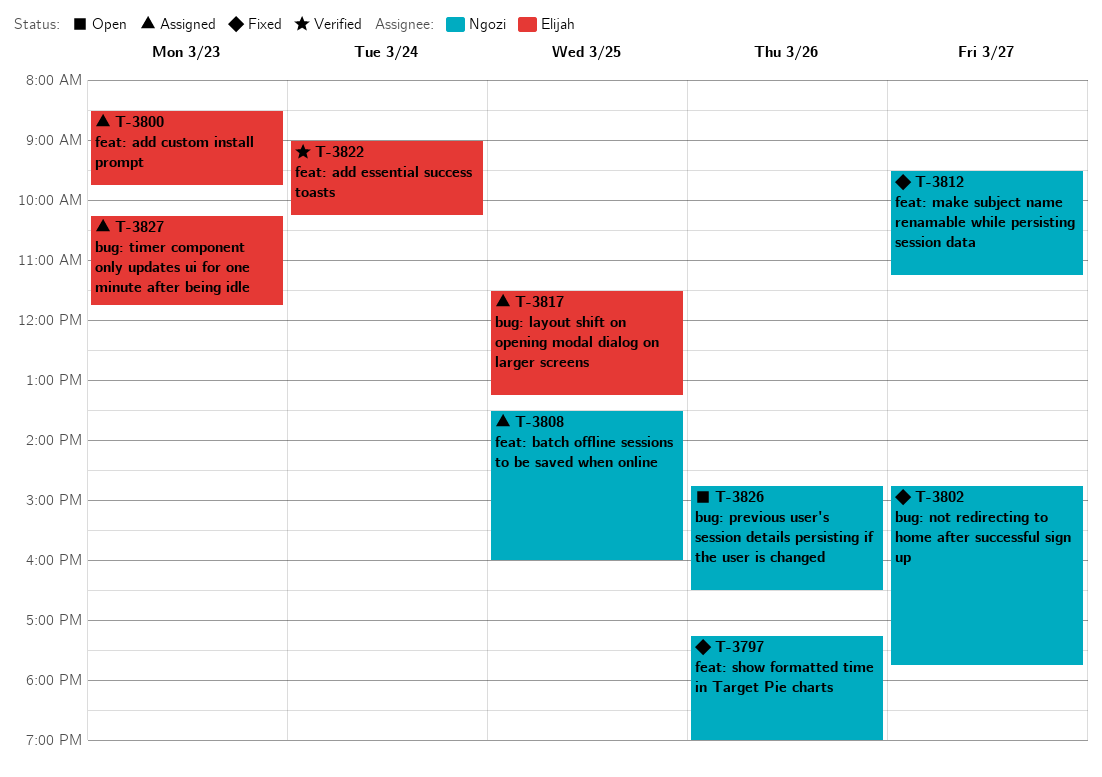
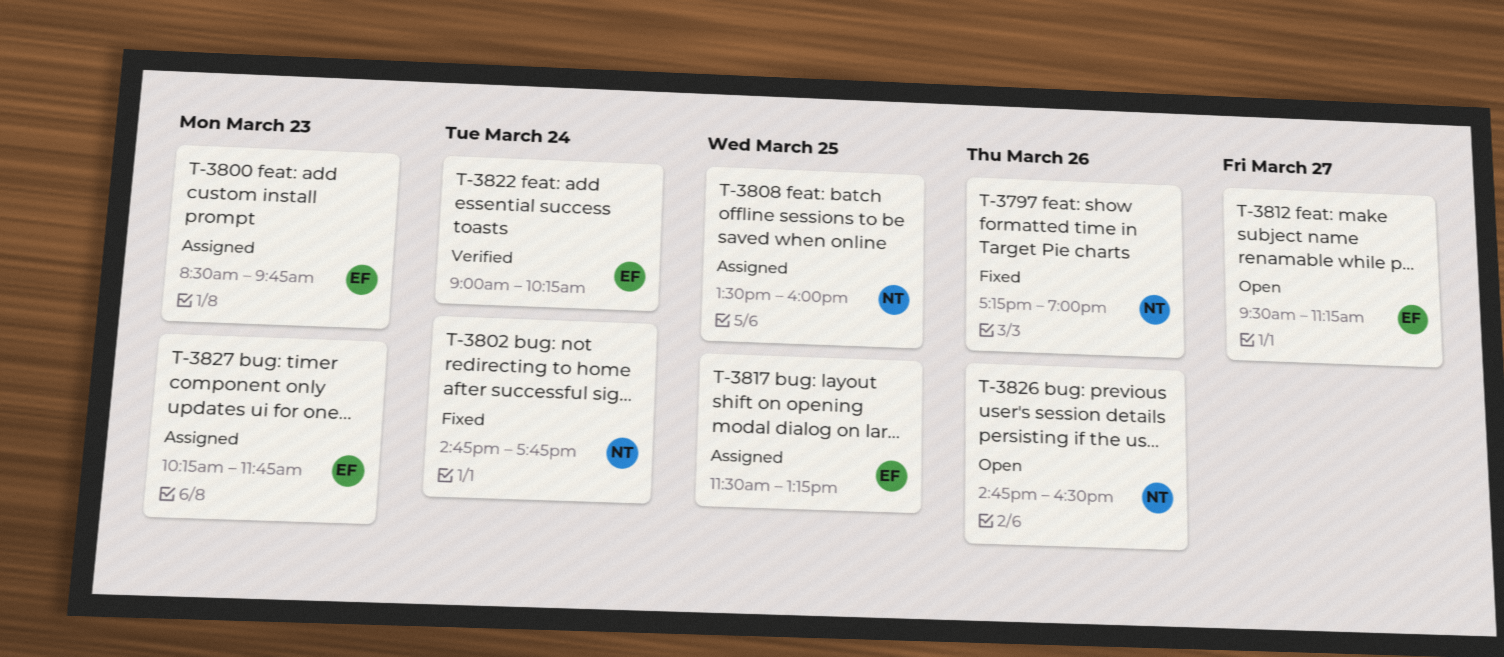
T-3802, day: Mar 27 -> Mar 24
T-3812, status: Fixed -> Open
T-3812, owner: Ngozi -> Elijah

